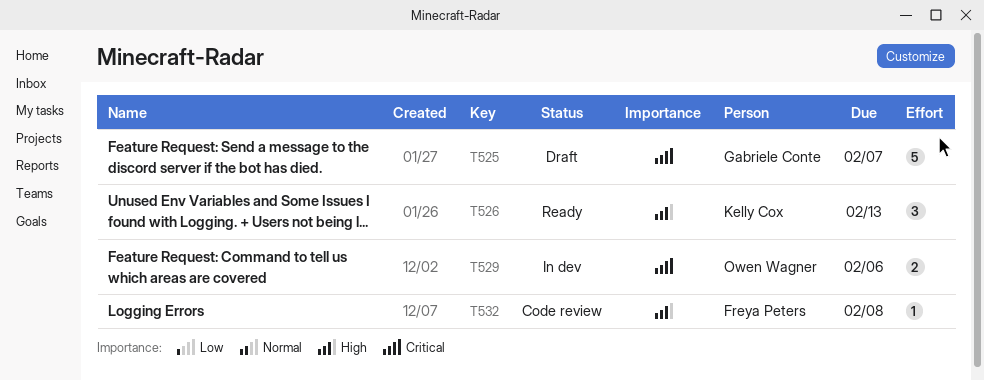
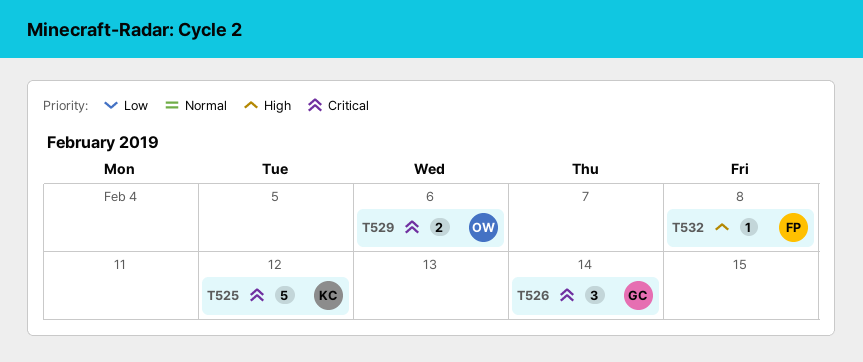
T525, owner: Gabriele Conte -> Kelly Cox
T525, due: Feb 7 -> Feb 12
T526, owner: Kelly Cox -> Gabriele Conte
T526, priority: High -> Critical
T526, due: Feb 13 -> Feb 14

